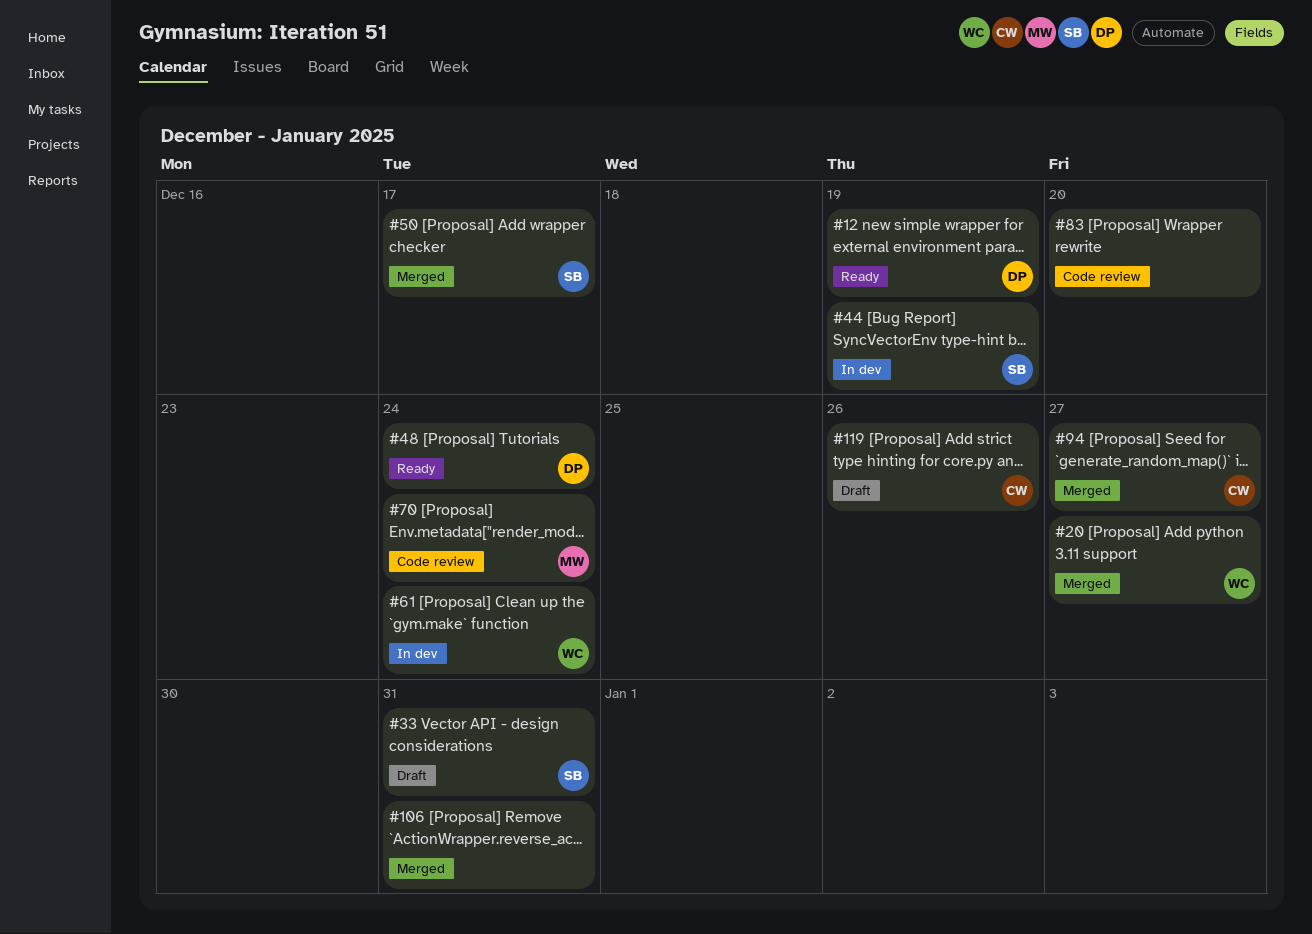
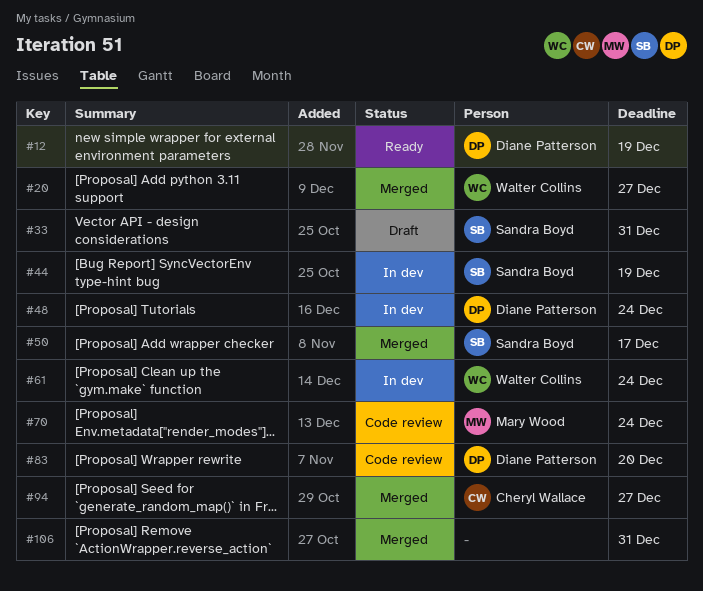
#48, status: Ready -> In dev
#83, owner: none -> Diane Patterson
#119: present -> none

